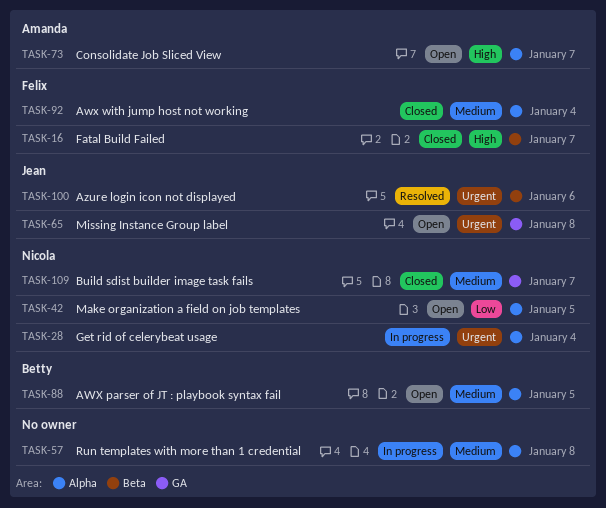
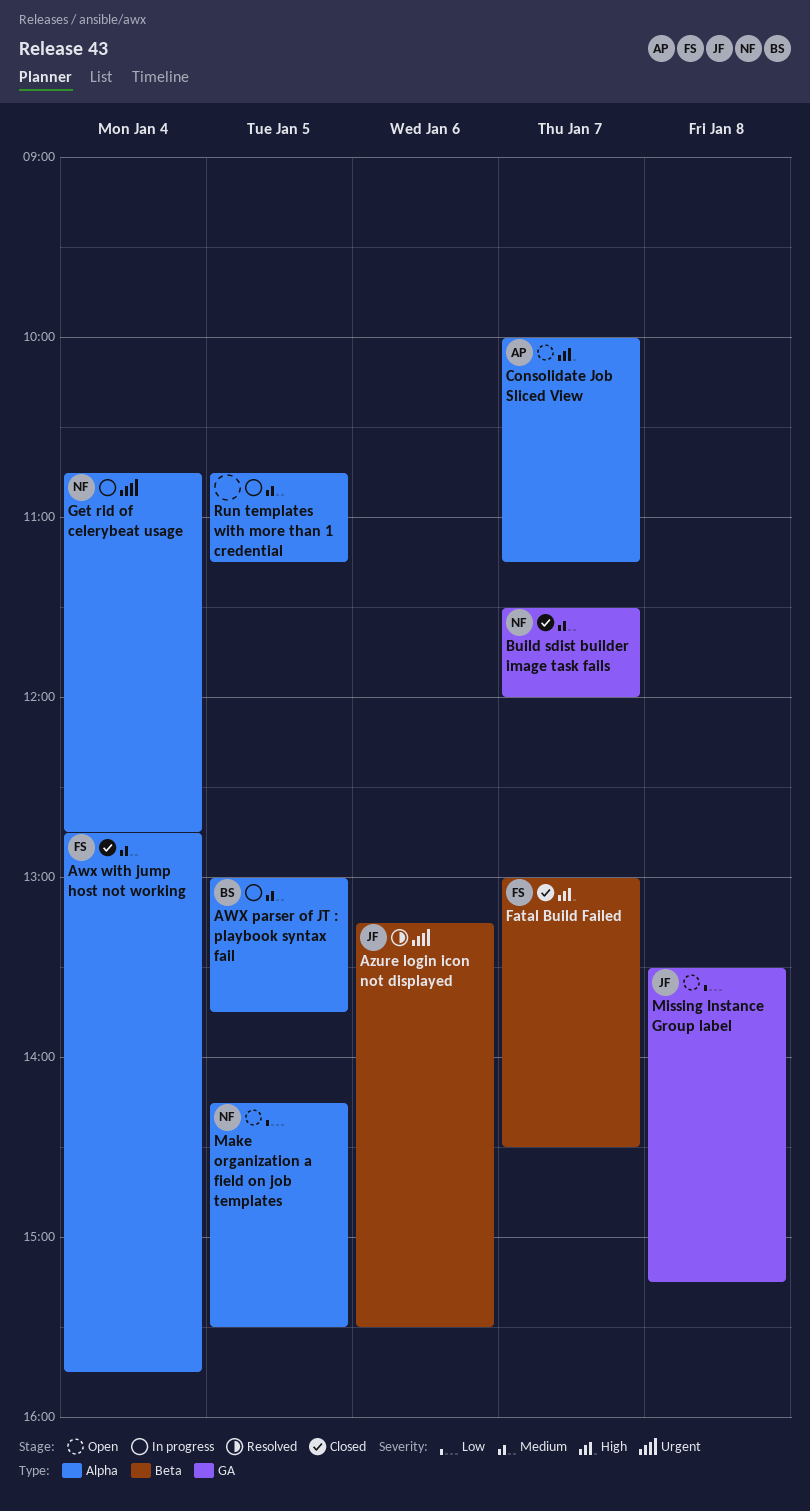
AWX parser of JT : playbook syntax fail, status: Open -> In progress
Missing Instance Group label, priority: Urgent -> Low
Run templates with more than 1 credential, day: Jan 8 -> Jan 5

